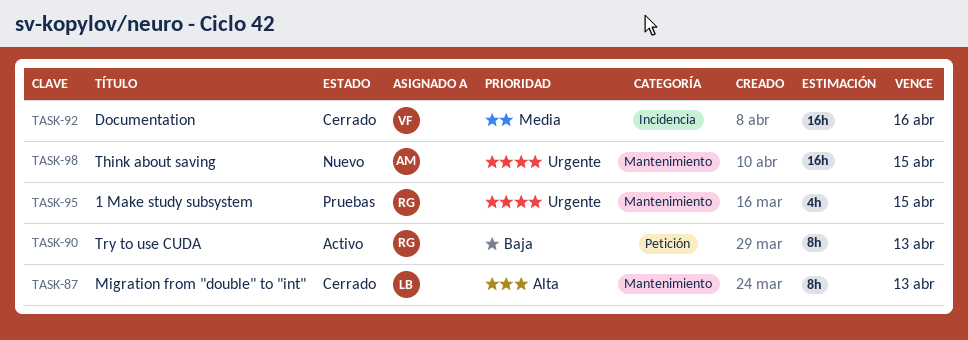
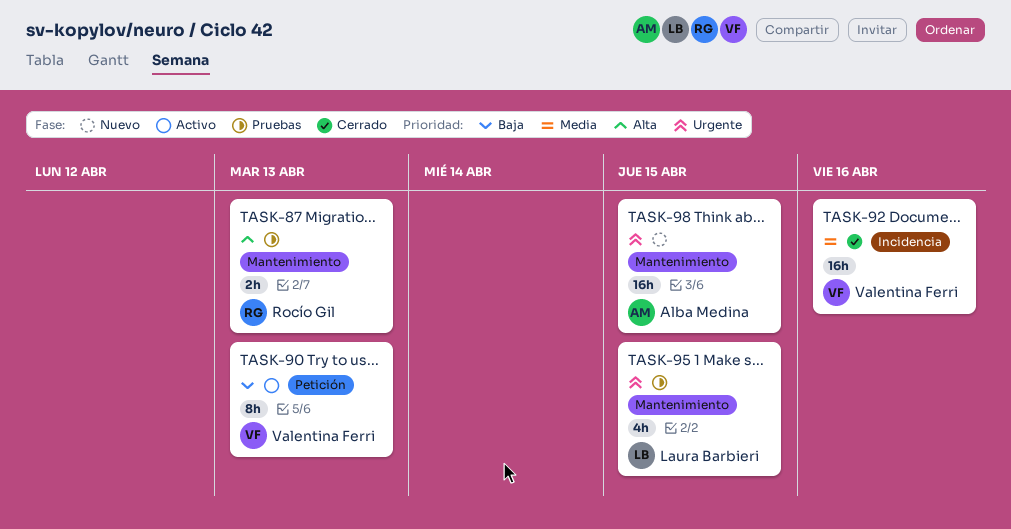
TASK-87, status: Cerrado -> Pruebas
TASK-87, owner: Laura Barbieri -> Rocío Gil
TASK-87, estimate: 8h -> 2h
TASK-90, owner: Rocío Gil -> Valentina Ferri
TASK-95, owner: Rocío Gil -> Laura Barbieri

